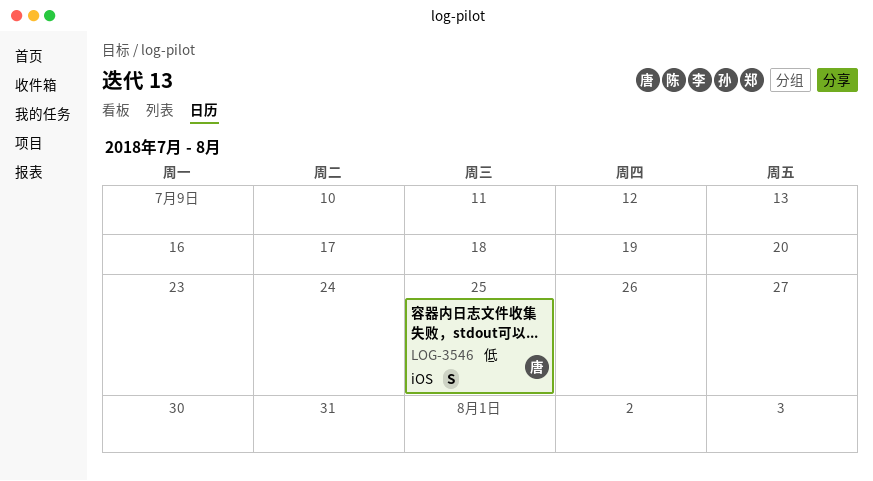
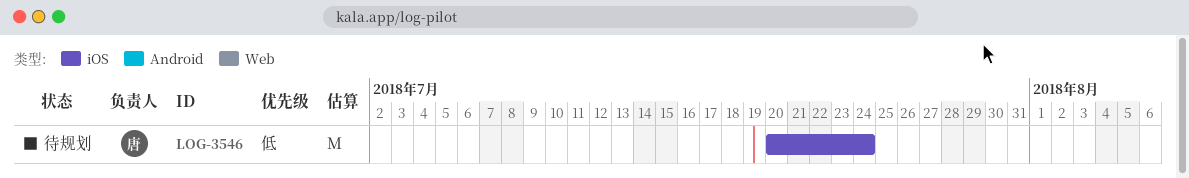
LOG-3546, estimate: S -> M
LOG-3546, due: Jul 25 -> Jul 24

